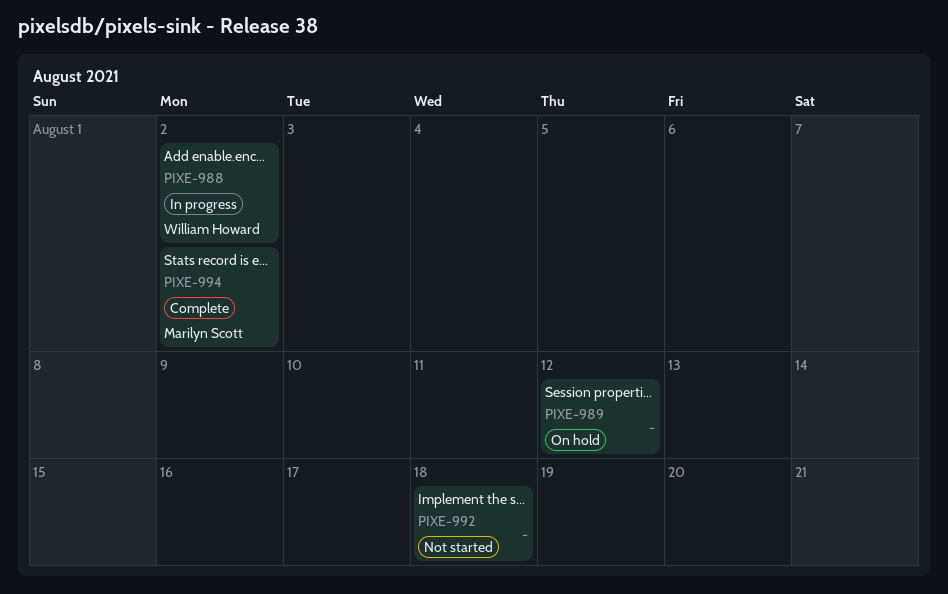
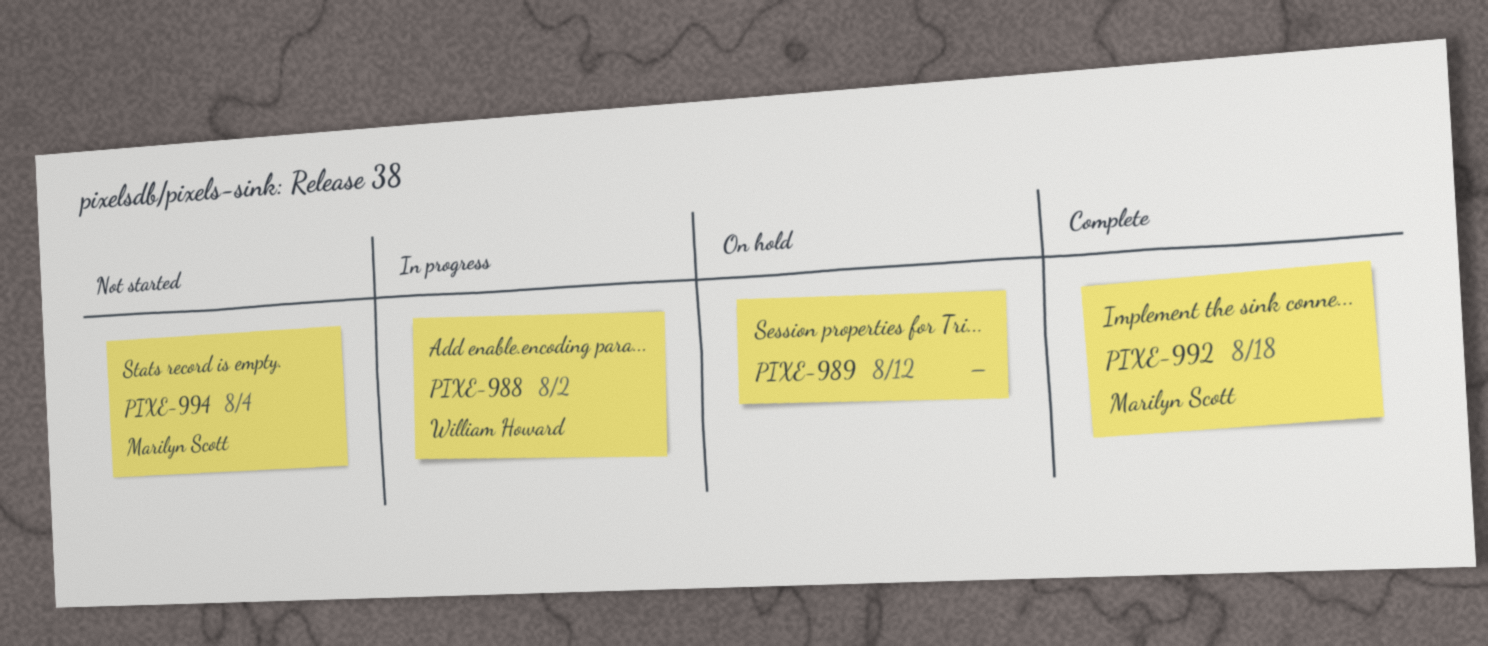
PIXE-992, status: Not started -> Complete
PIXE-992, owner: none -> Marilyn Scott
PIXE-994, status: Complete -> Not started
PIXE-994, due: Aug 2 -> Aug 4

